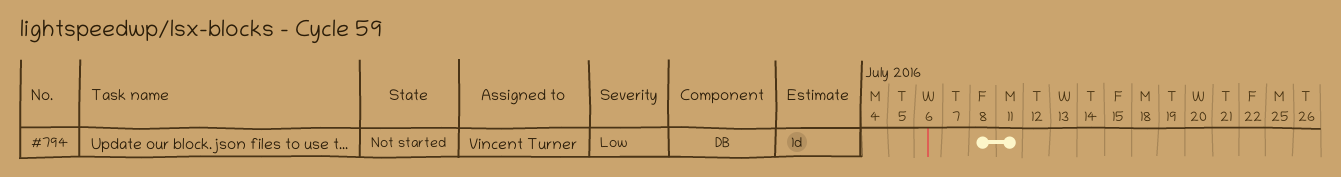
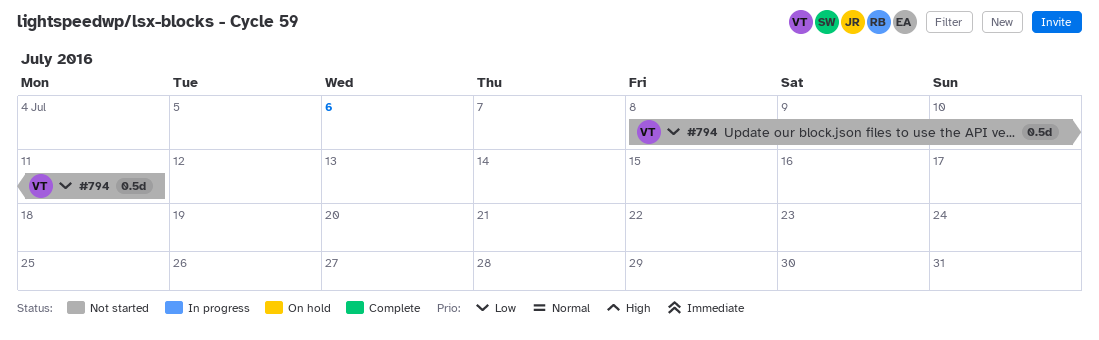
#794, estimate: 1d -> 0.5d

